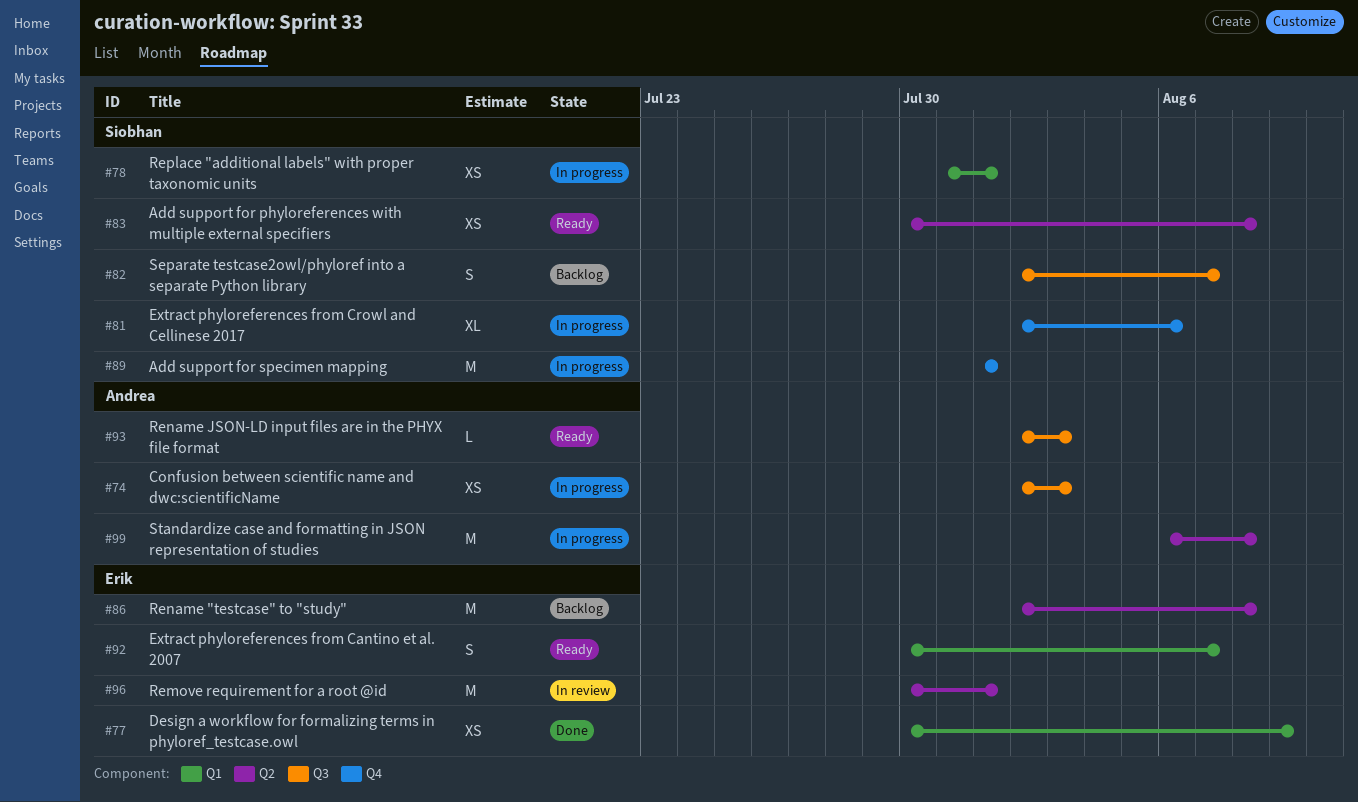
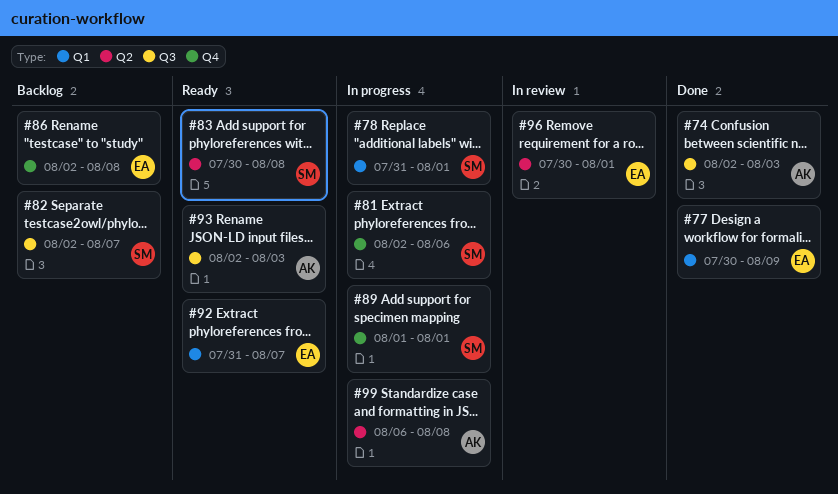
#74, status: In progress -> Done
#86, label: Q2 -> Q4
#92, start: Jul 30 -> Jul 31

